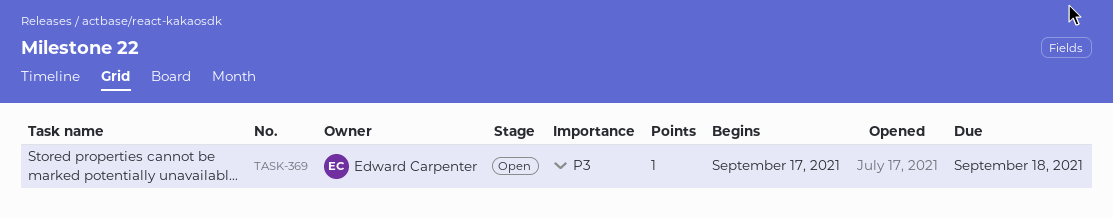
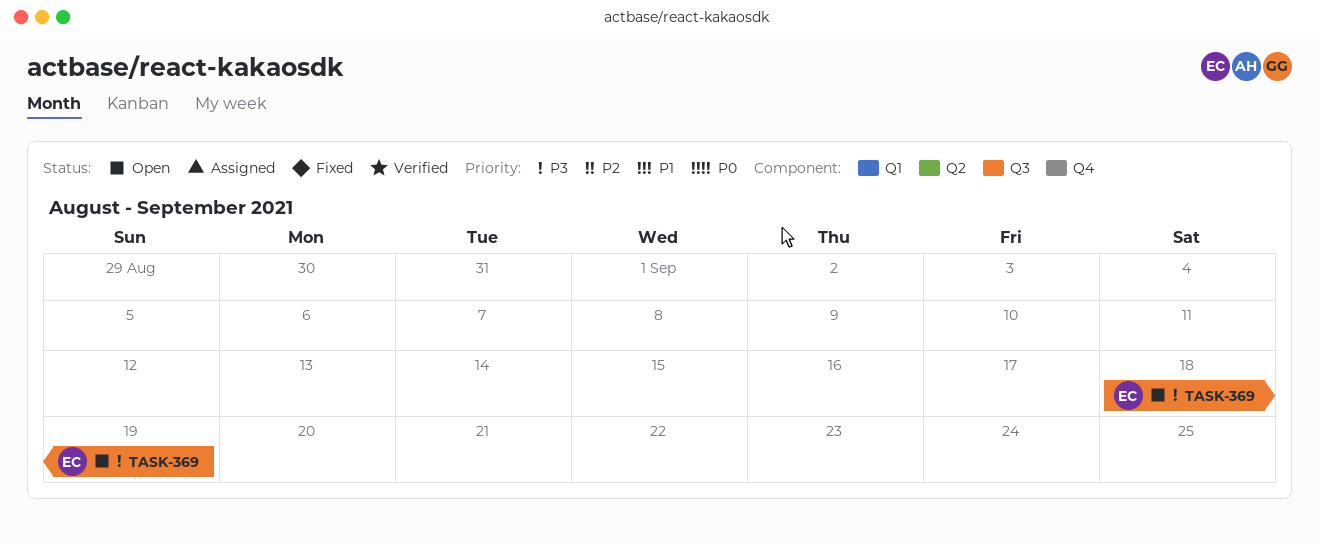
TASK-369, start: Sep 17 -> Sep 18
TASK-369, due: Sep 18 -> Sep 19

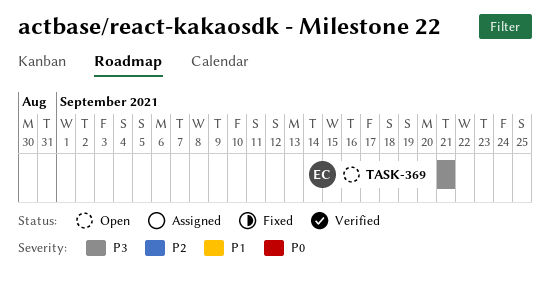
TASK-369, start: Sep 18 -> Sep 21
TASK-369, due: Sep 19 -> Sep 21

